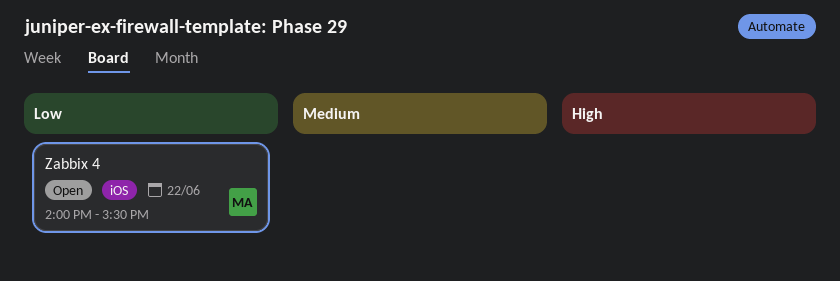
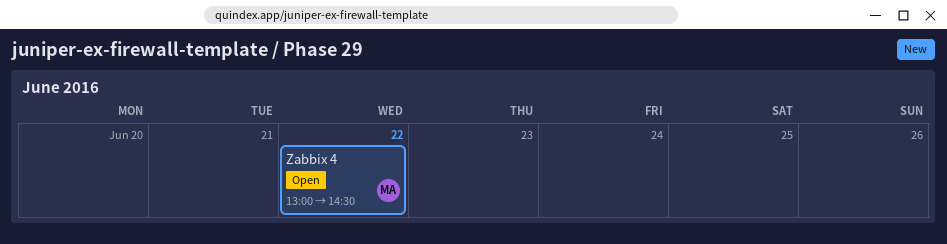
Zabbix 4, begins: 14:00 -> 13:00
Zabbix 4, ends: 15:30 -> 14:30

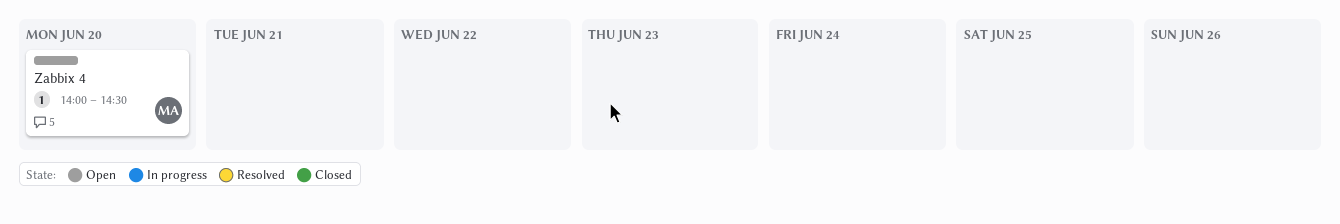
Zabbix 4, day: Jun 22 -> Jun 20
Zabbix 4, begins: 13:00 -> 14:00

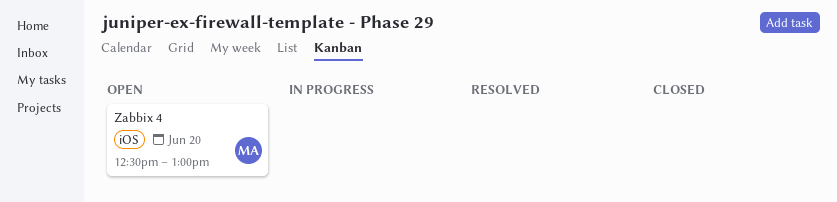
Zabbix 4, begins: 14:00 -> 12:30
Zabbix 4, ends: 14:30 -> 13:00

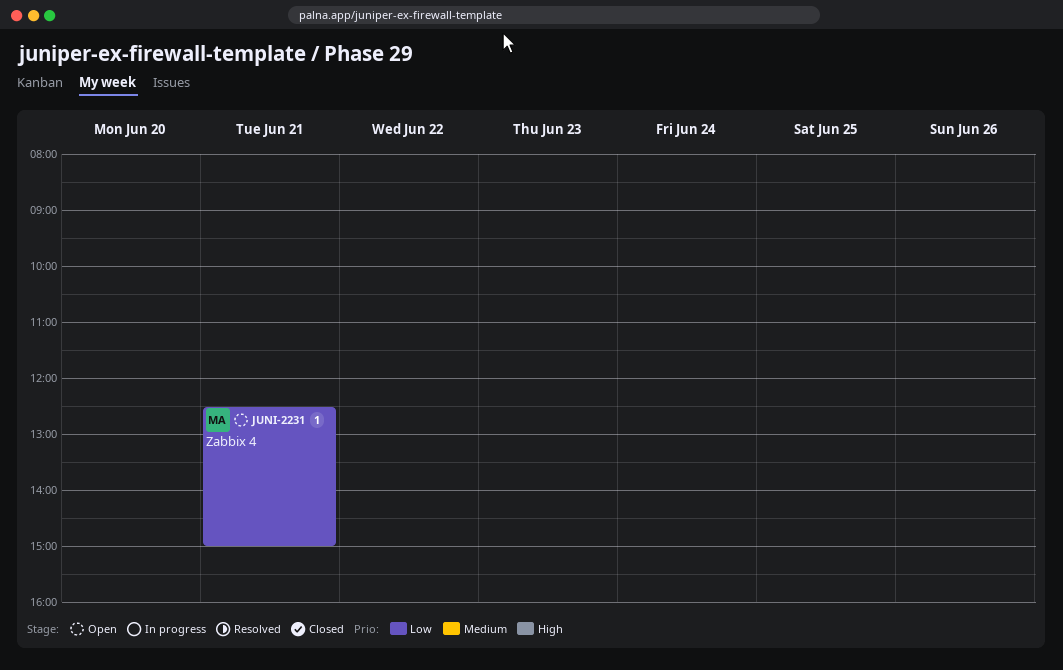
Zabbix 4, day: Jun 20 -> Jun 21
Zabbix 4, ends: 13:00 -> 15:00

